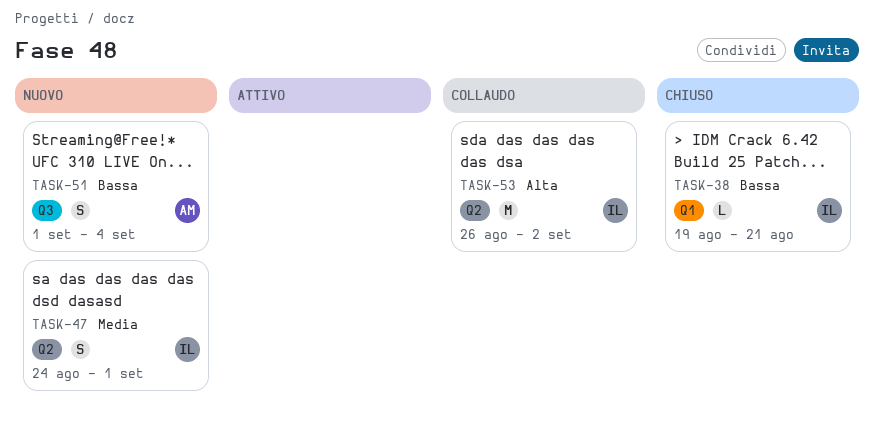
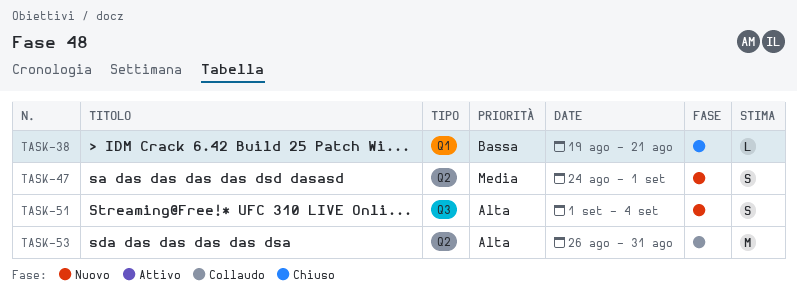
TASK-51, priority: Bassa -> Alta
TASK-53, due: Sep 2 -> Aug 31

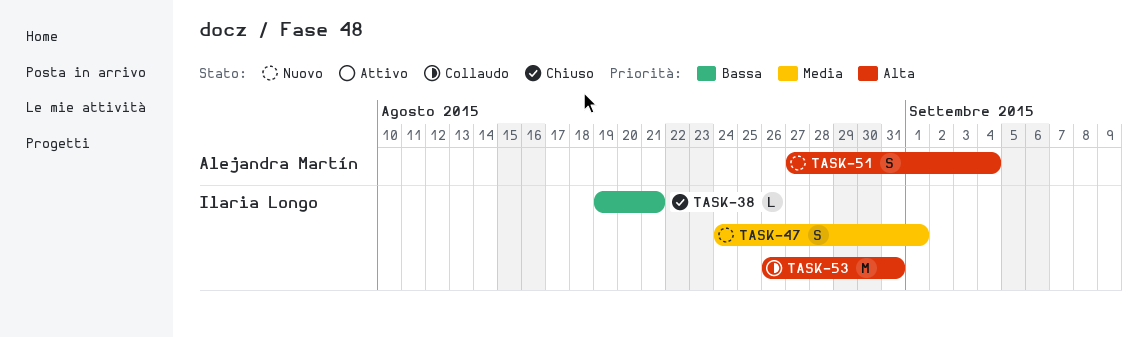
TASK-51, start: Sep 1 -> Aug 27

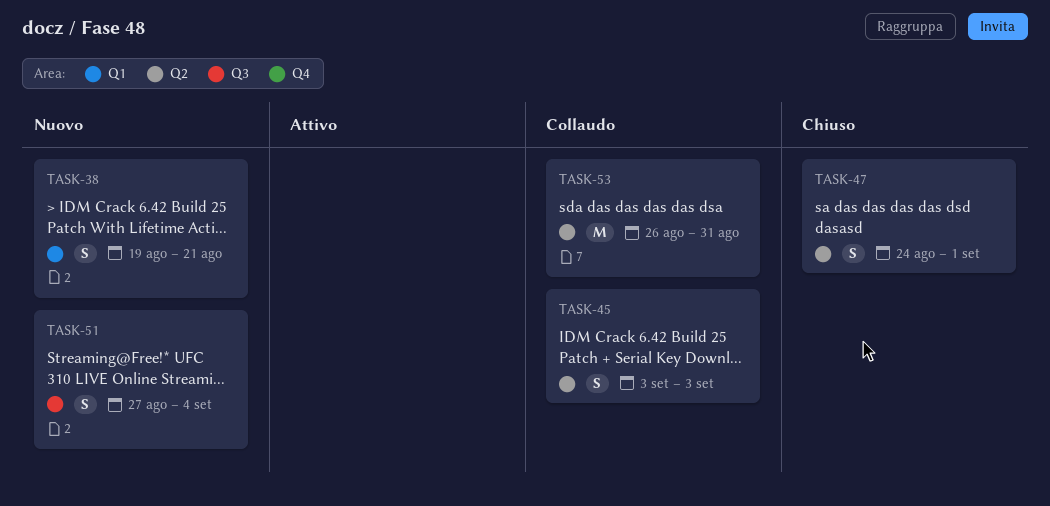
TASK-38, status: Chiuso -> Nuovo
TASK-38, estimate: L -> S
TASK-45: none -> present
TASK-47, status: Nuovo -> Chiuso

